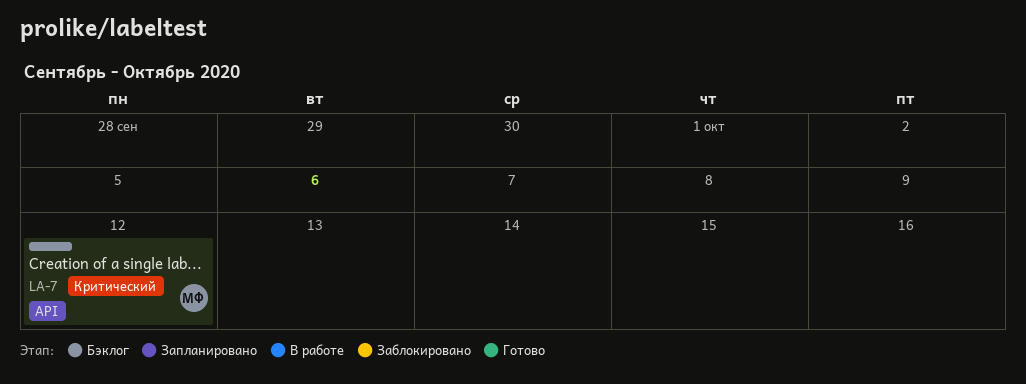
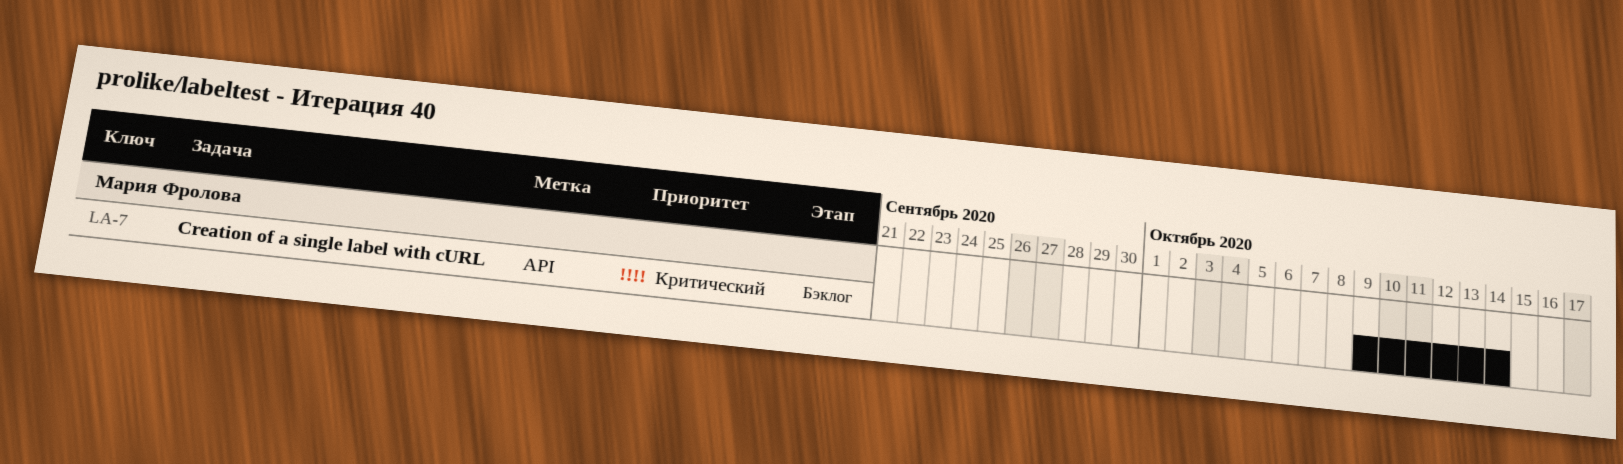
LA-7, due: Oct 12 -> Oct 14

